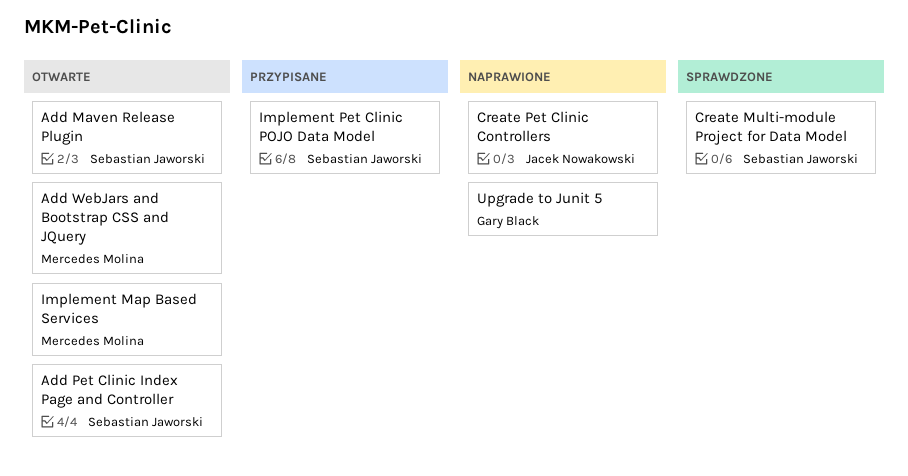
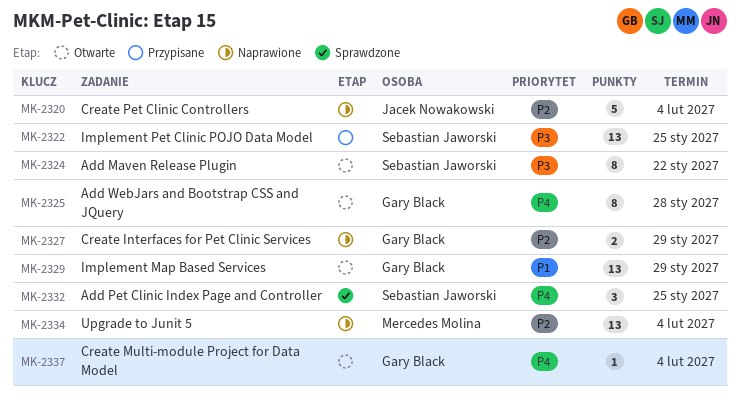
Add Pet Clinic Index Page and Controller, status: Otwarte -> Sprawdzone
Add WebJars and Bootstrap CSS and JQuery, owner: Mercedes Molina -> Gary Black
Create Interfaces for Pet Clinic Services: none -> present
Create Multi-module Project for Data Model, status: Sprawdzone -> Otwarte
Create Multi-module Project for Data Model, owner: Sebastian Jaworski -> Gary Black
Implement Map Based Services, owner: Mercedes Molina -> Gary Black
Upgrade to Junit 5, owner: Gary Black -> Mercedes Molina

